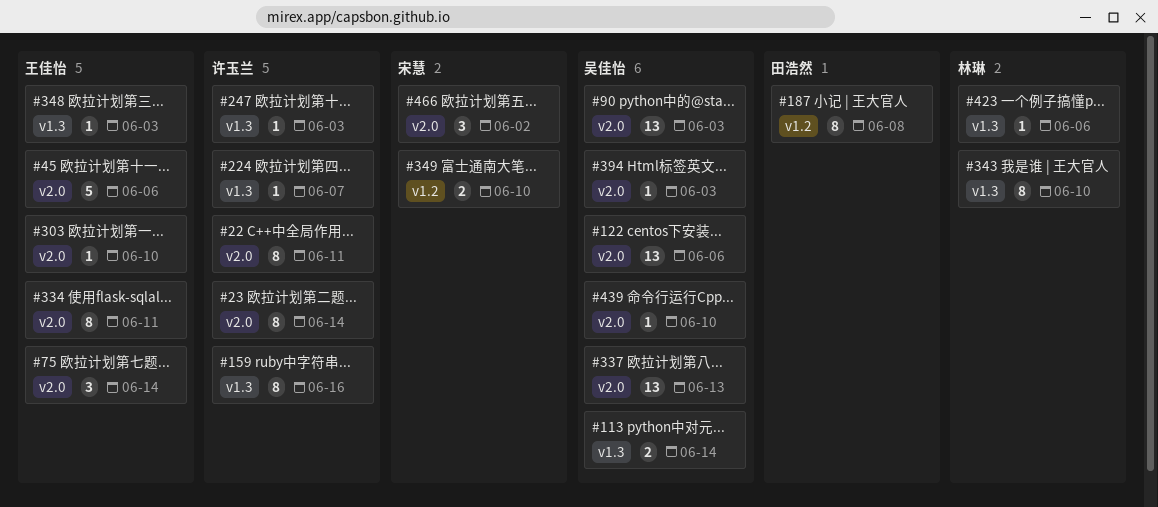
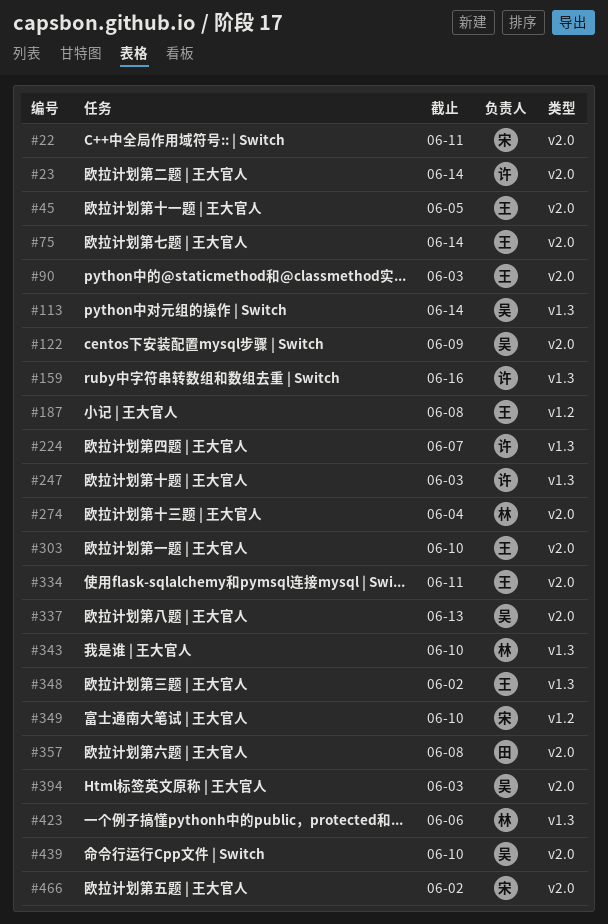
#22, owner: 许玉兰 -> 宋慧
#45, due: Jun 6 -> Jun 5
#90, owner: 吴佳怡 -> 王佳怡
#122, due: Jun 6 -> Jun 9
#187, owner: 田浩然 -> 王佳怡
#274: none -> present
#348, due: Jun 3 -> Jun 2
#357: none -> present

